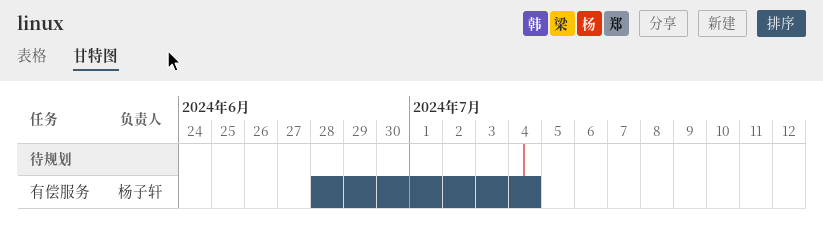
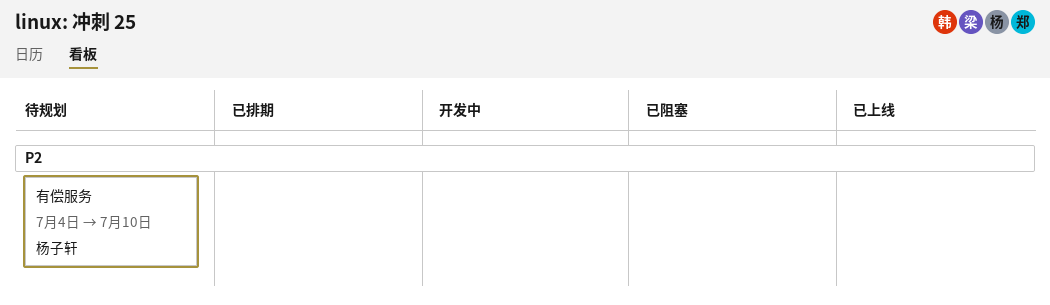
有偿服务, start: Jun 28 -> Jul 4
有偿服务, due: Jul 4 -> Jul 10

